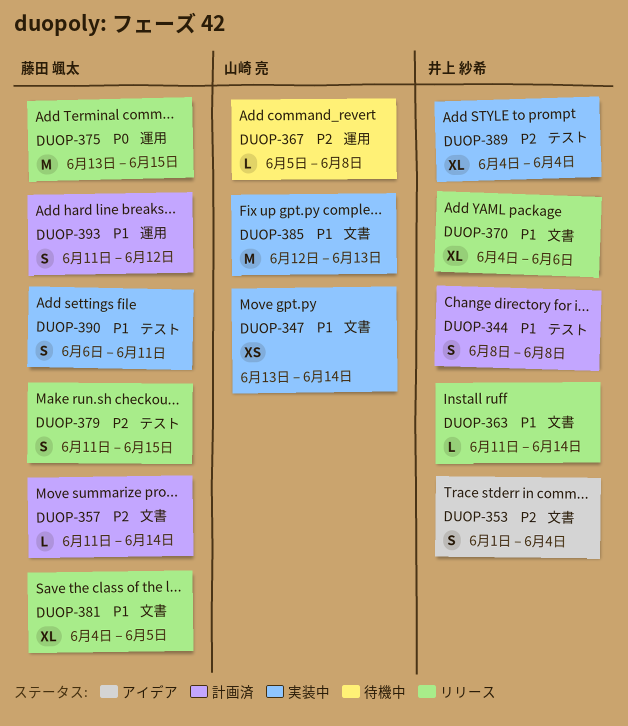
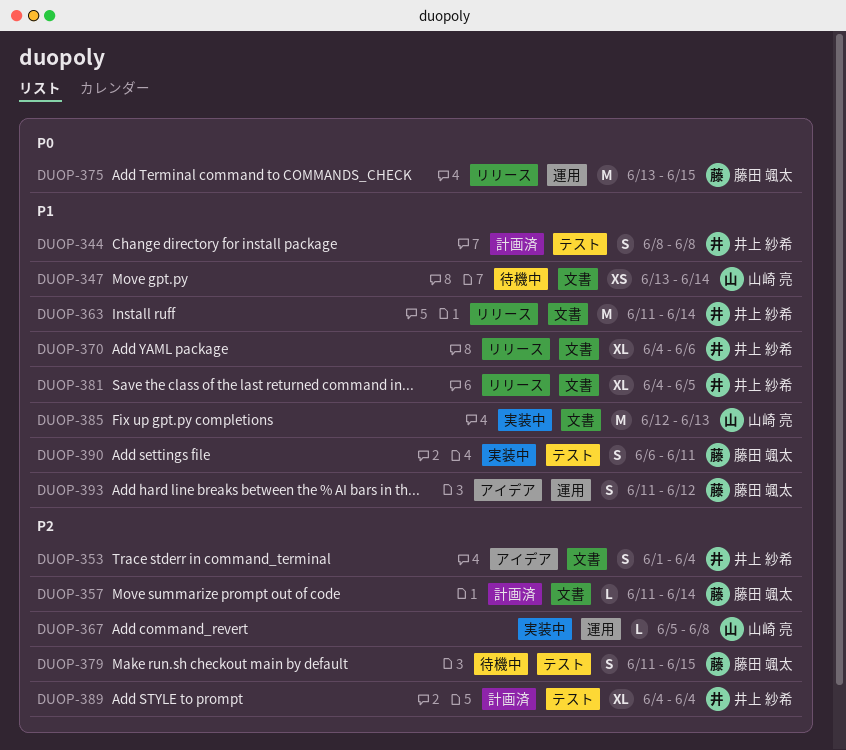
DUOP-347, status: 実装中 -> 待機中
DUOP-363, estimate: L -> M
DUOP-367, status: 待機中 -> 実装中
DUOP-379, status: リリース -> 待機中
DUOP-381, owner: 藤田 颯太 -> 井上 紗希
DUOP-389, status: 実装中 -> 計画済
DUOP-393, status: 計画済 -> アイデア

